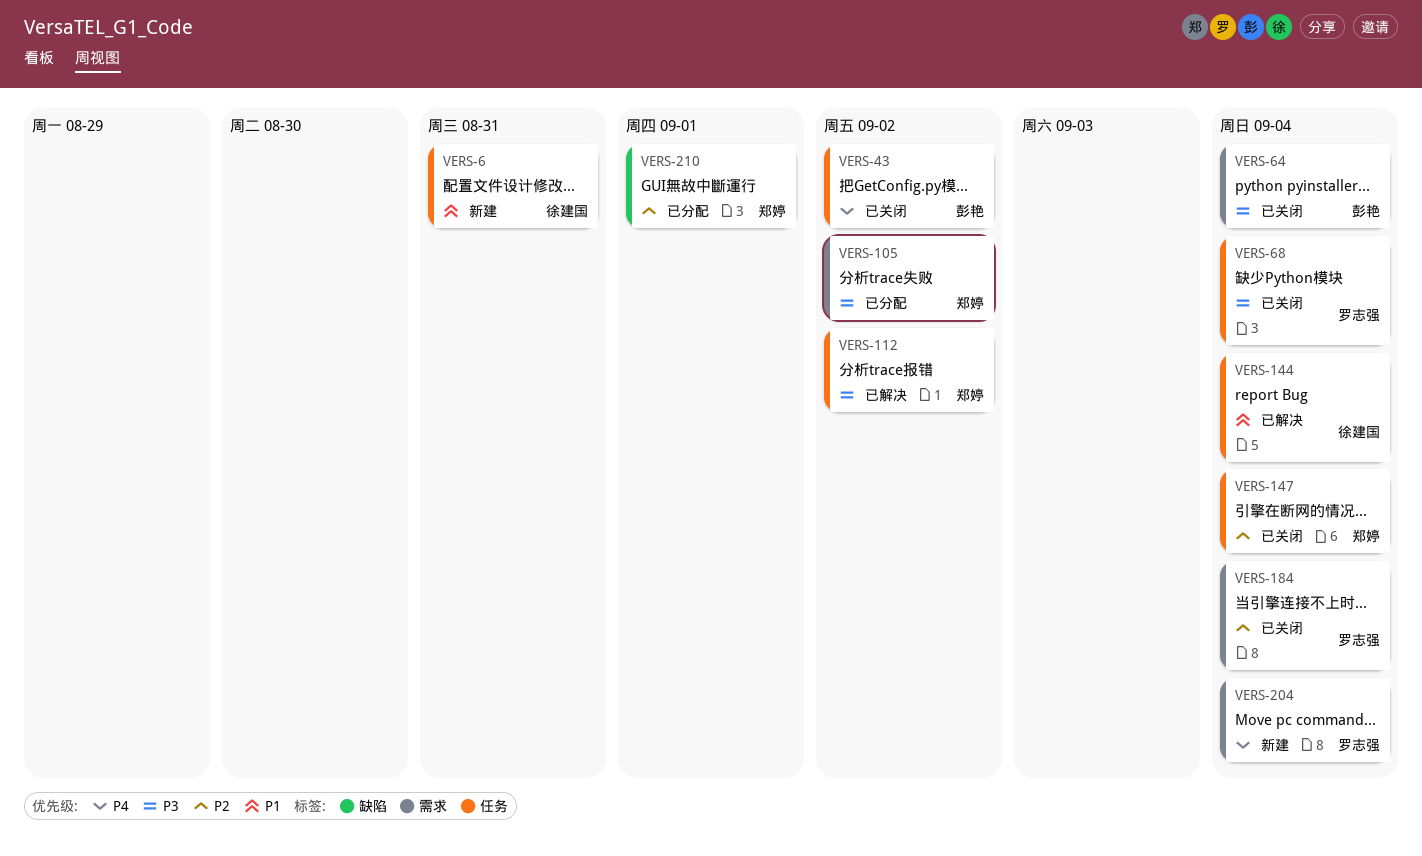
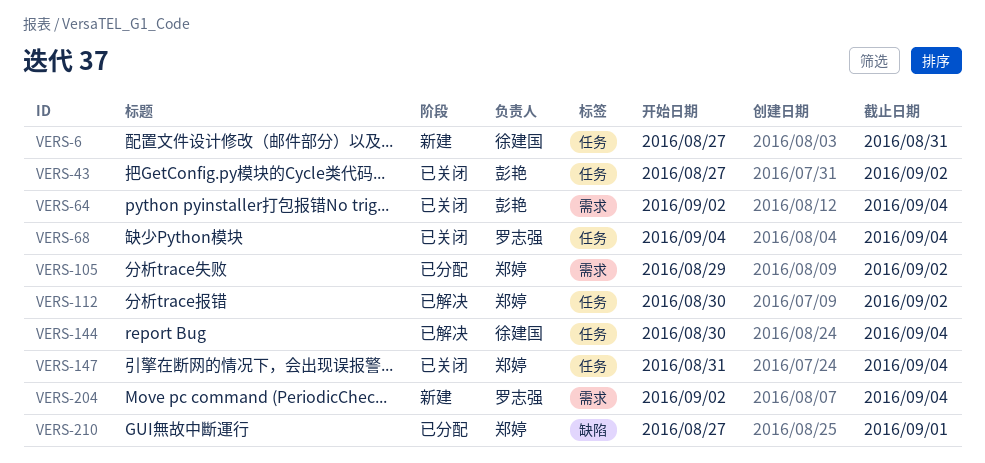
VERS-184: present -> none

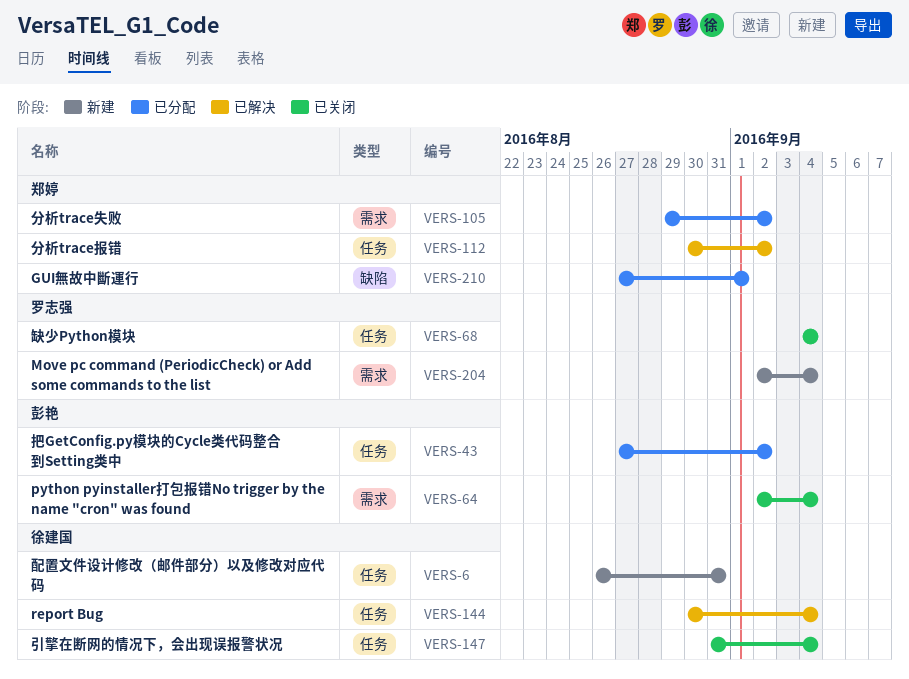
VERS-6, start: Aug 27 -> Aug 26
VERS-43, status: 已关闭 -> 已分配
VERS-147, owner: 郑婷 -> 徐建国

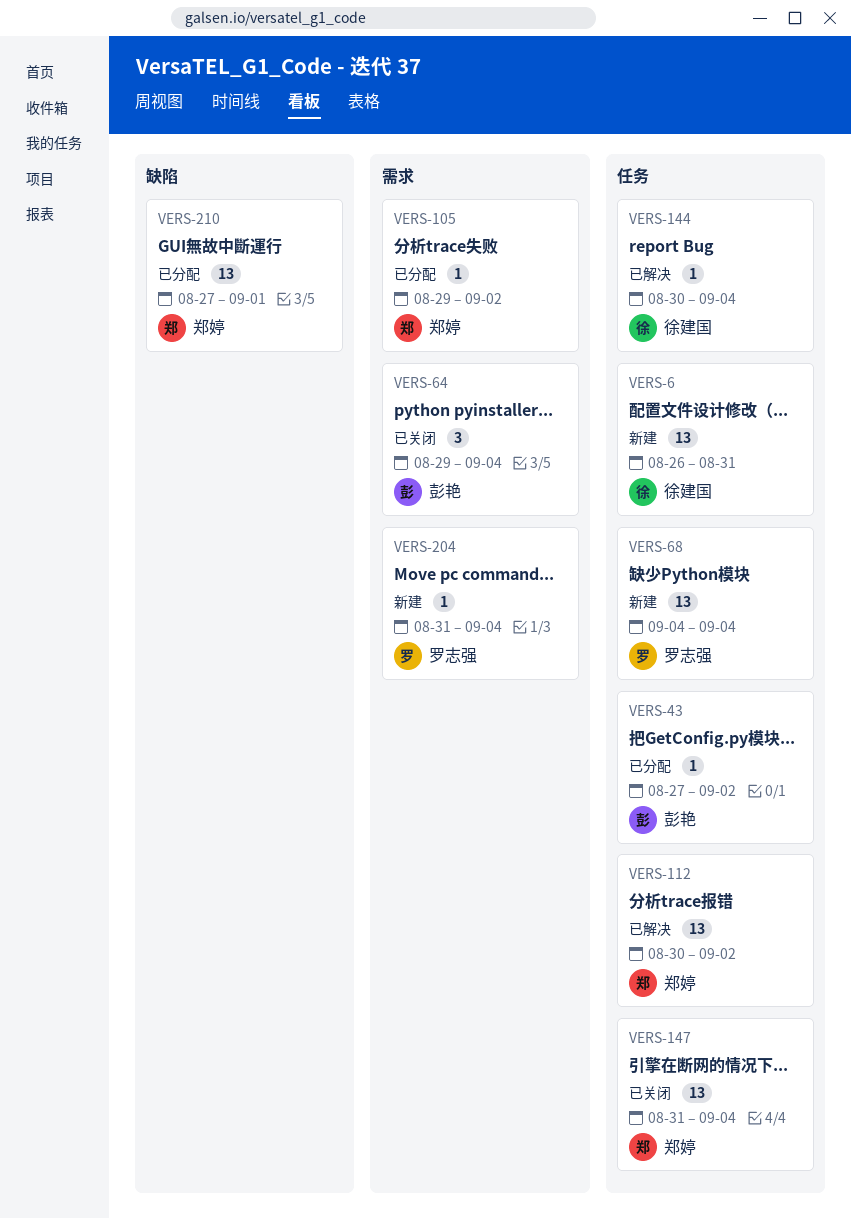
VERS-64, start: Sep 2 -> Aug 29
VERS-68, status: 已关闭 -> 新建
VERS-147, owner: 徐建国 -> 郑婷
VERS-204, start: Sep 2 -> Aug 31

